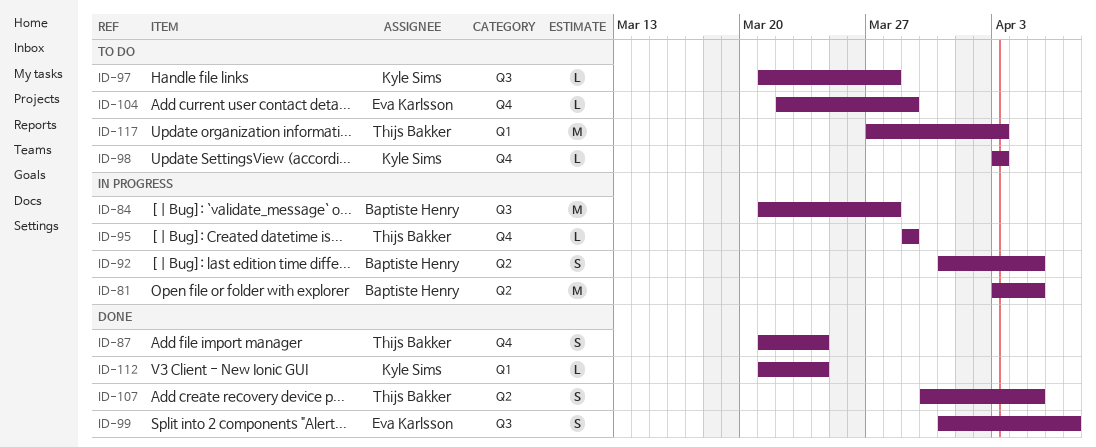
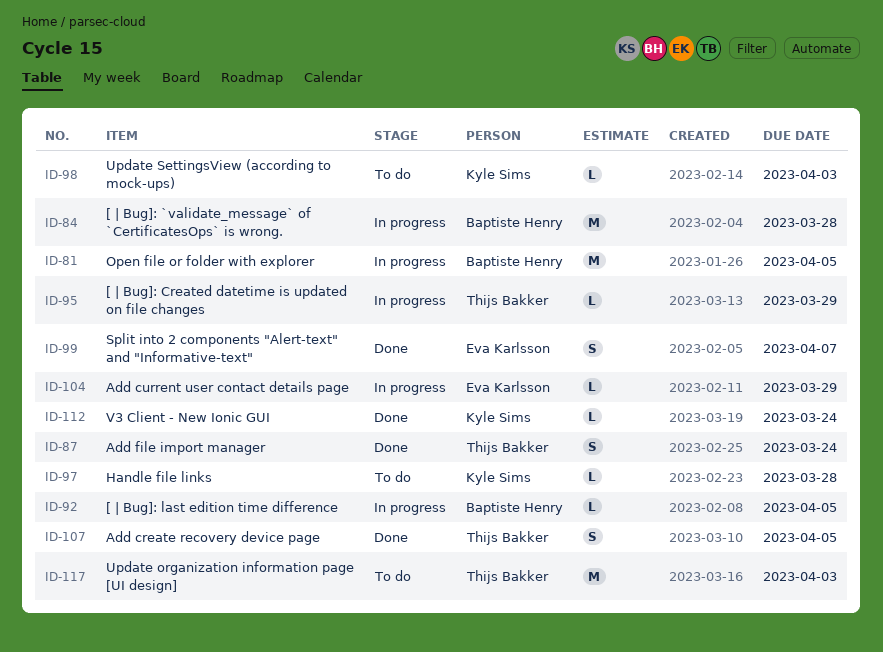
ID-92, estimate: S -> L
ID-104, status: To do -> In progress

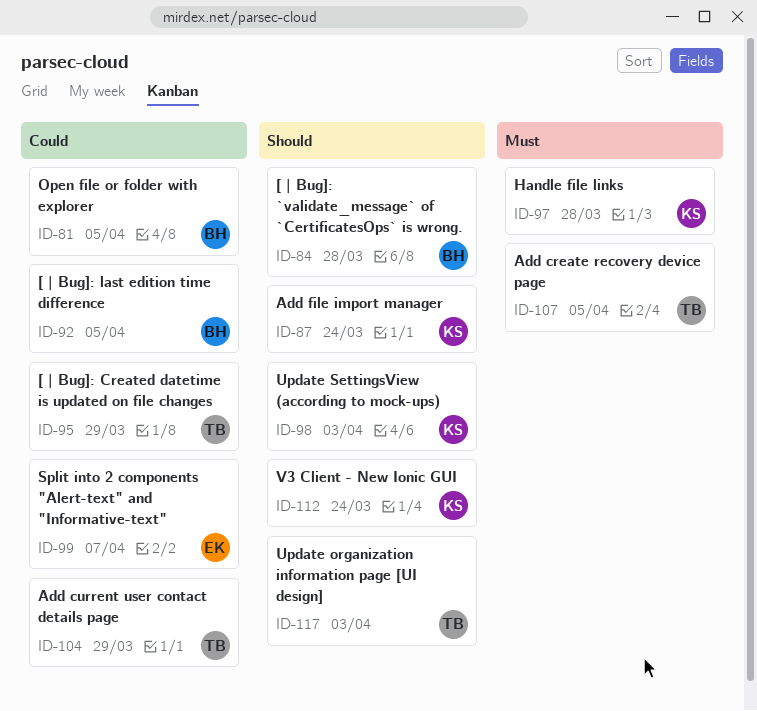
ID-87, owner: Thijs Bakker -> Kyle Sims
ID-104, owner: Eva Karlsson -> Thijs Bakker

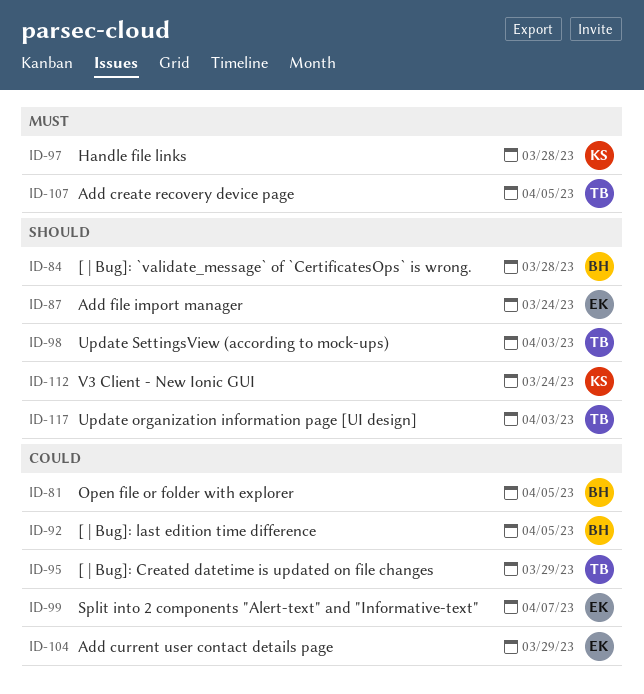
ID-87, owner: KS -> EK
ID-98, owner: KS -> TB
ID-104, owner: TB -> EK

